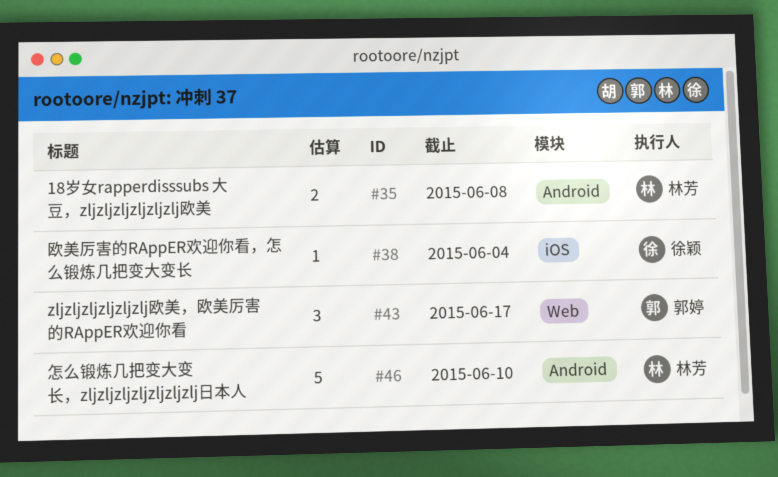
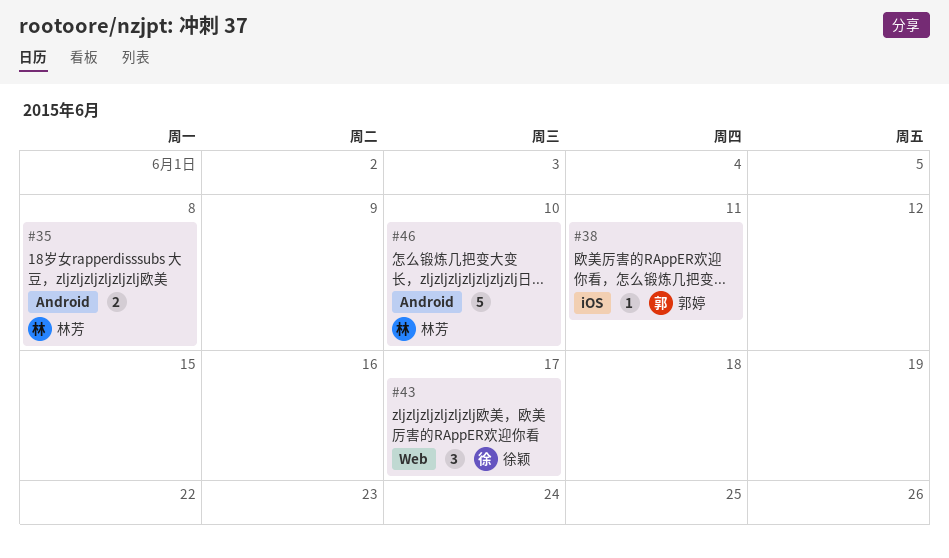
#38, owner: 徐颖 -> 郭婷
#38, due: Jun 4 -> Jun 11
#43, owner: 郭婷 -> 徐颖

